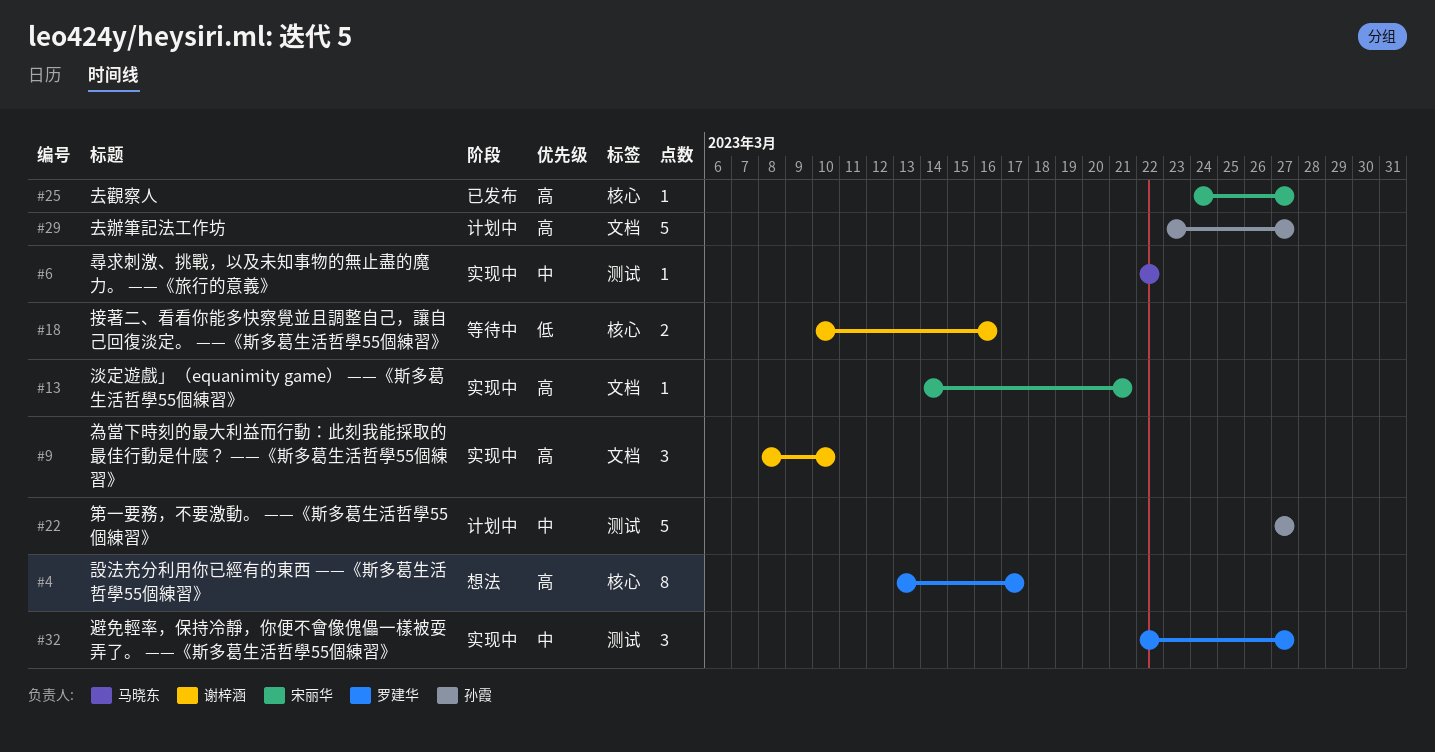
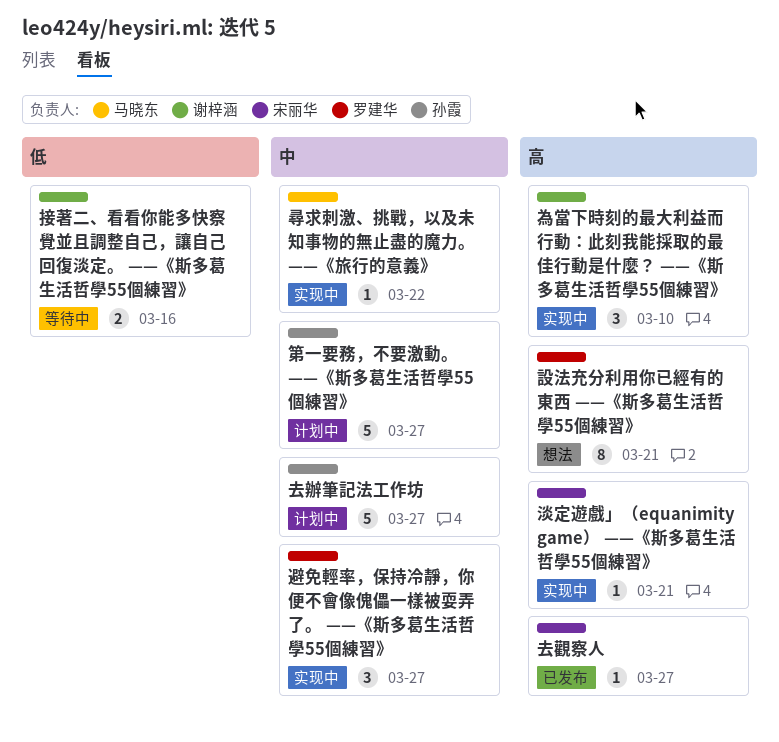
去辦筆記法工作坊, priority: 高 -> 中
設法充分利用你已經有的東西 ——《斯多葛生活哲學55個練習》, due: Mar 17 -> Mar 21

